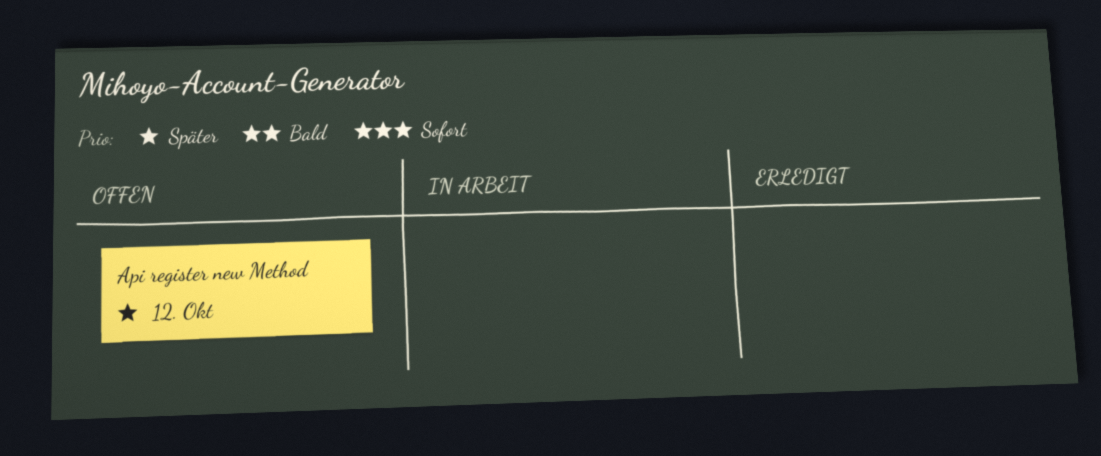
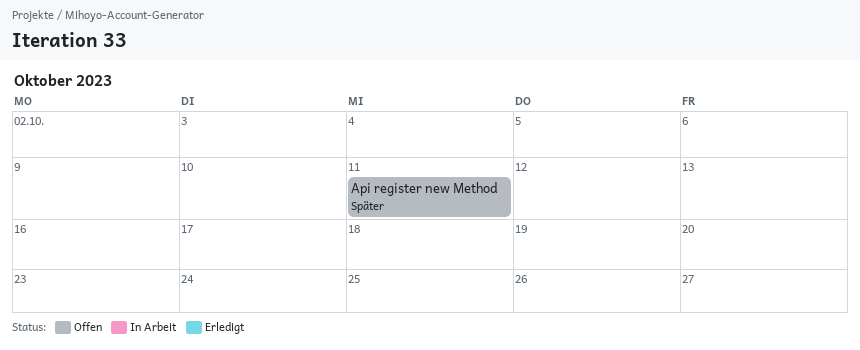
Api register new Method, due: Oct 12 -> Oct 11

